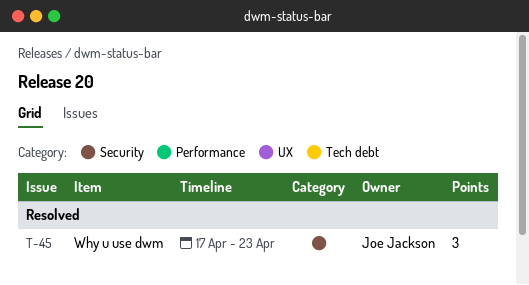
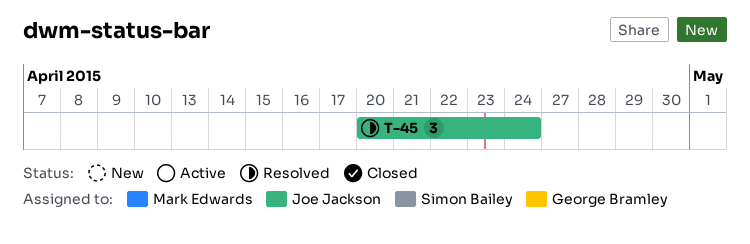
T-45, start: Apr 17 -> Apr 20
T-45, due: Apr 23 -> Apr 24

